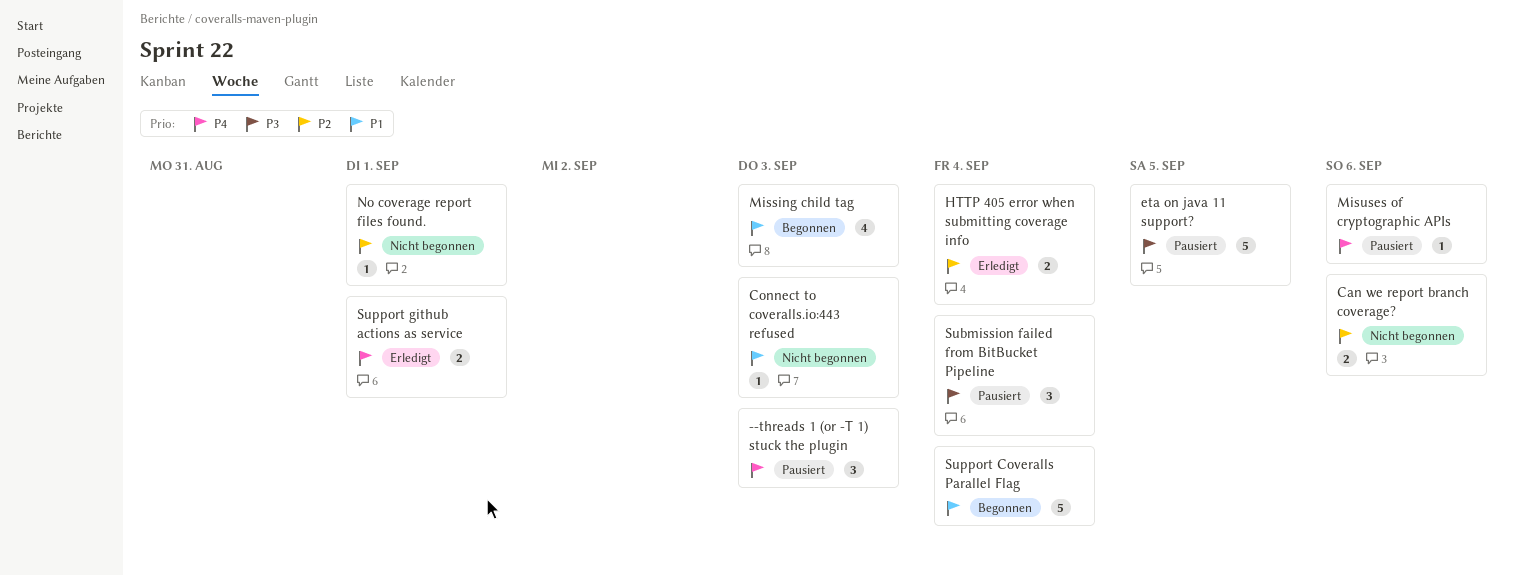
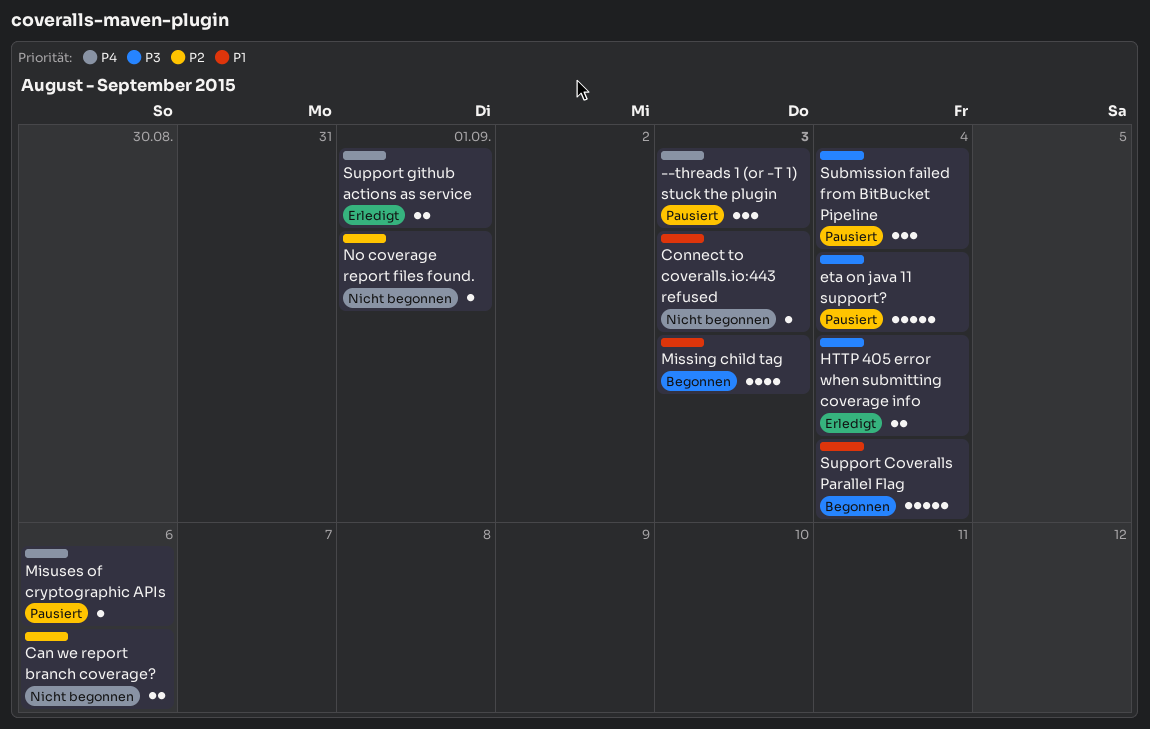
eta on java 11 support?, due: Sep 5 -> Sep 4
HTTP 405 error when submitting coverage info, priority: P2 -> P3

